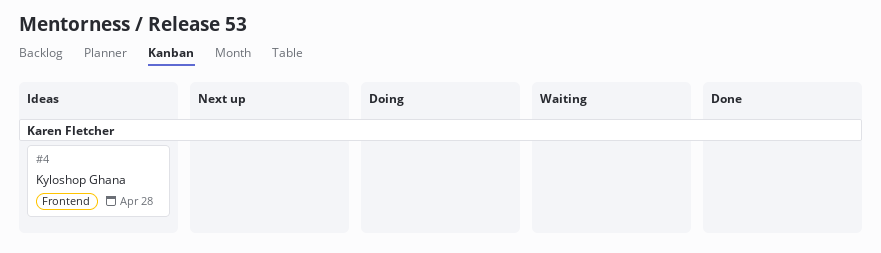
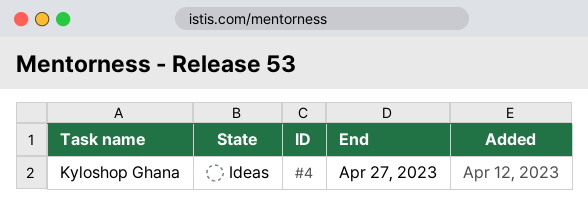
#4, due: Apr 28 -> Apr 27

